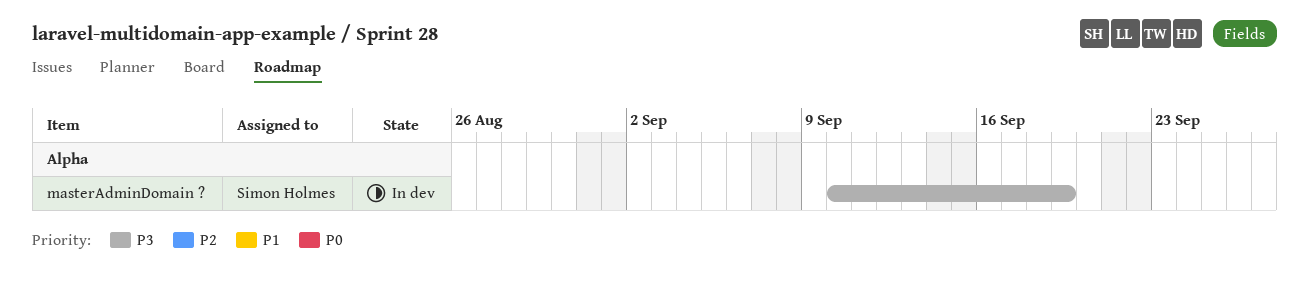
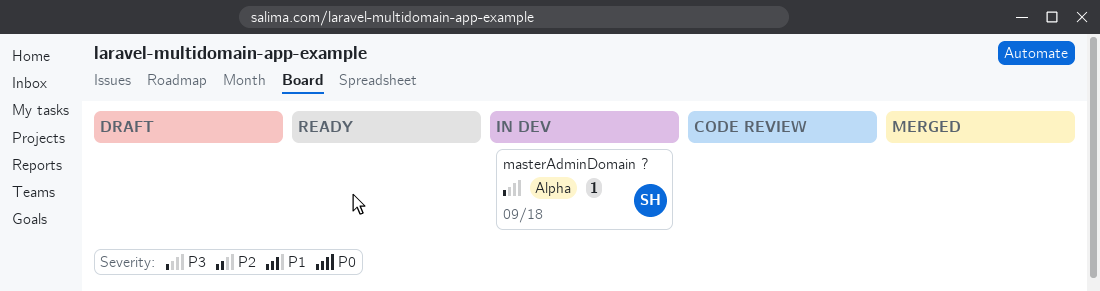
masterAdminDomain ?, due: Sep 19 -> Sep 18

